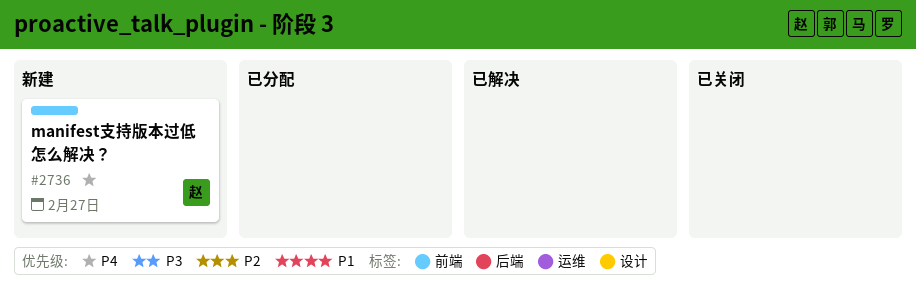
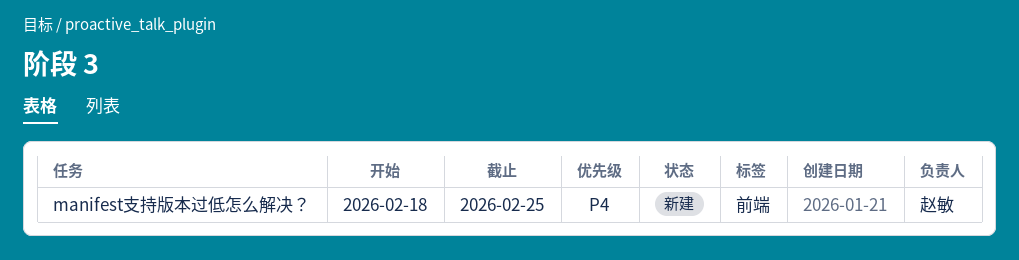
manifest支持版本过低怎么解决？, due: Feb 27 -> Feb 25

